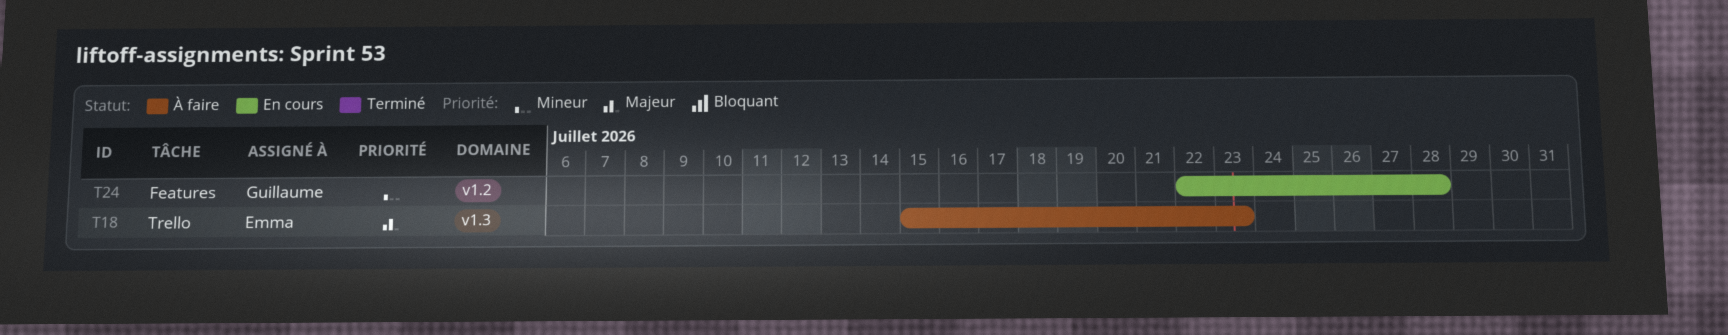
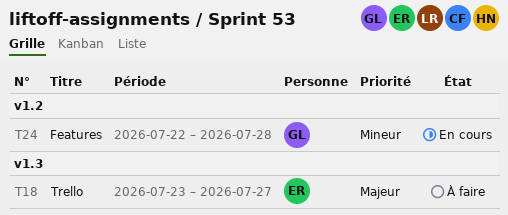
T18, start: Jul 15 -> Jul 23
T18, due: Jul 23 -> Jul 27

